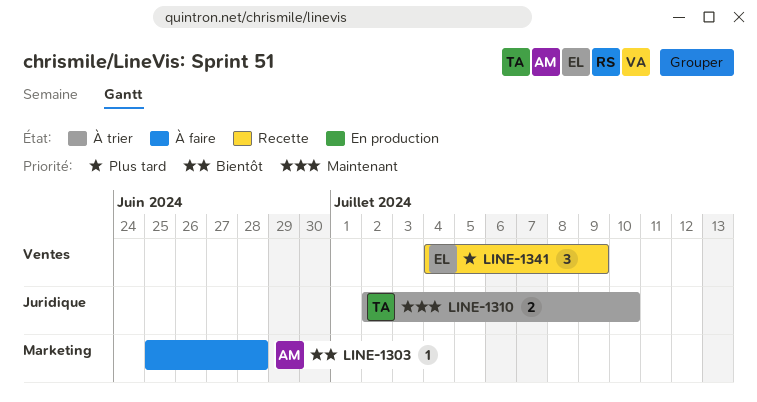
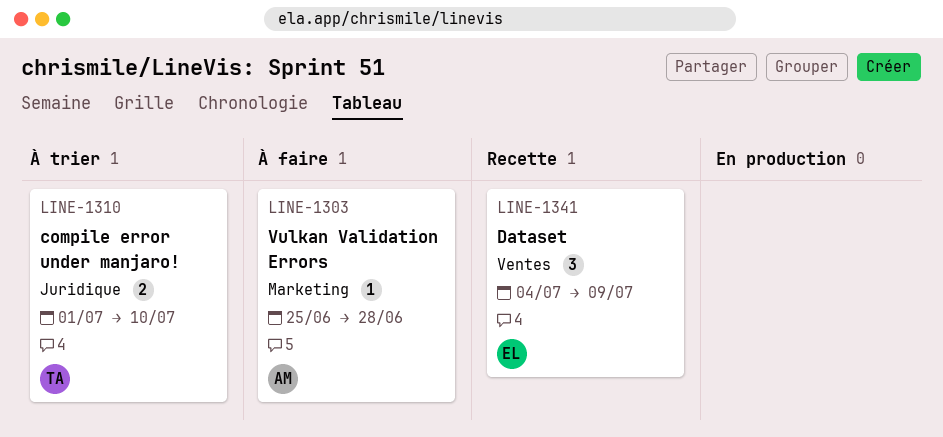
LINE-1310, start: Jul 2 -> Jul 1

